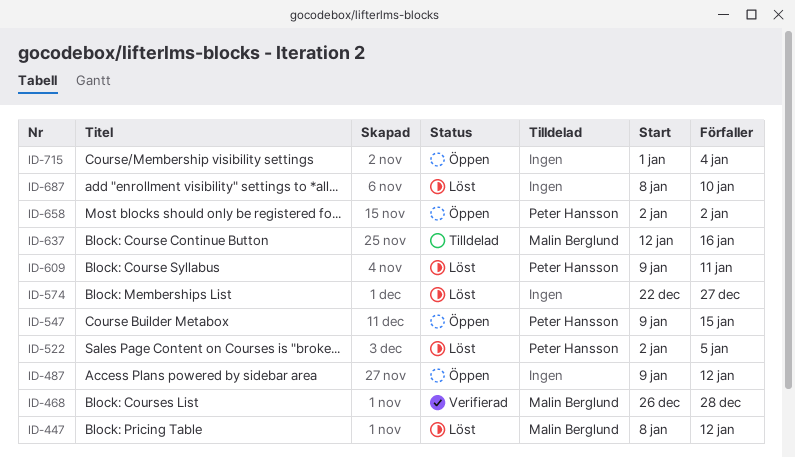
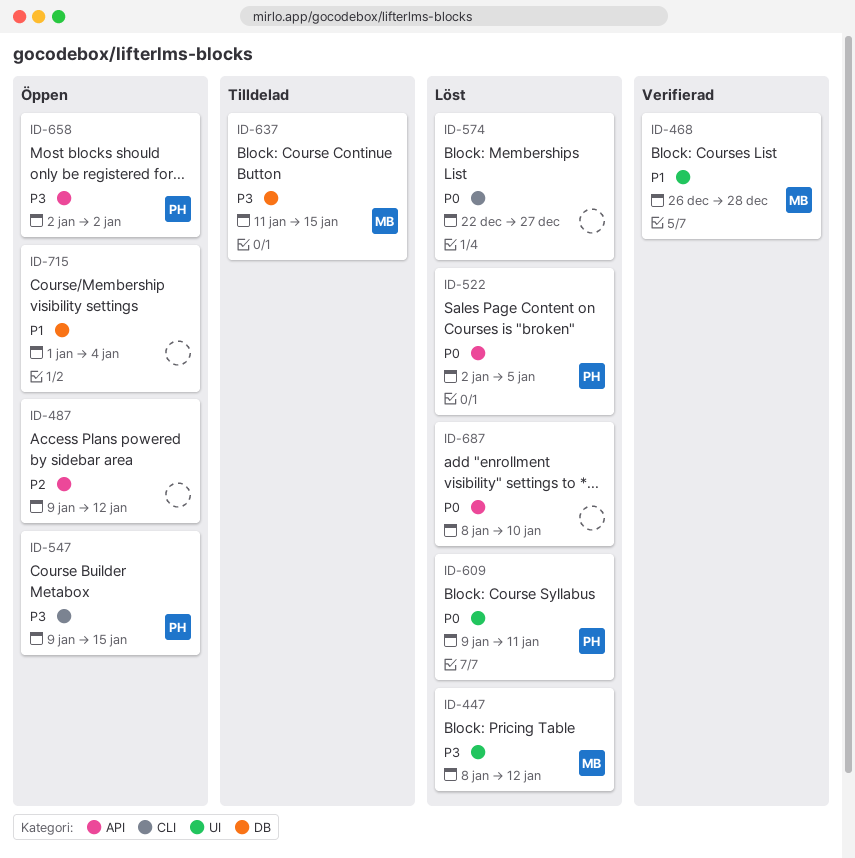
ID-637, start: Jan 12 -> Jan 11
ID-637, due: Jan 16 -> Jan 15

